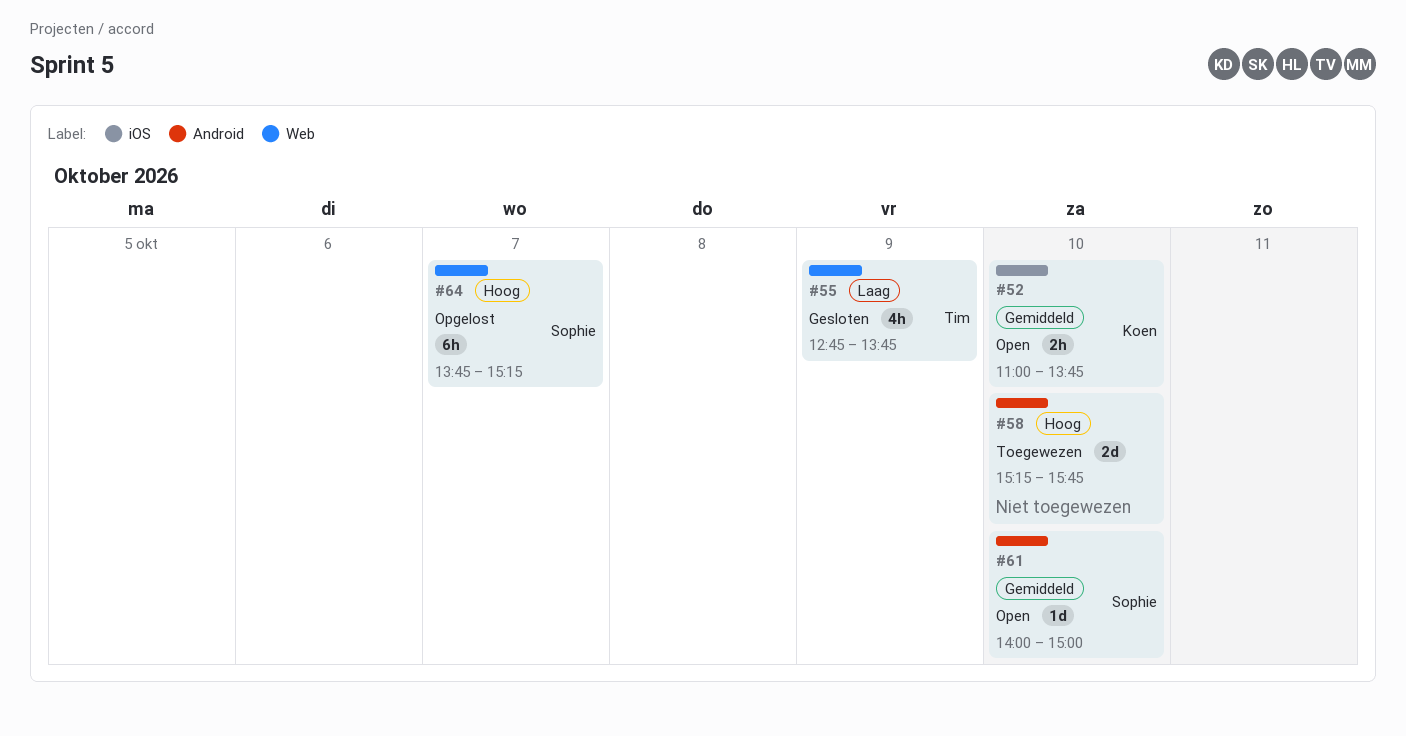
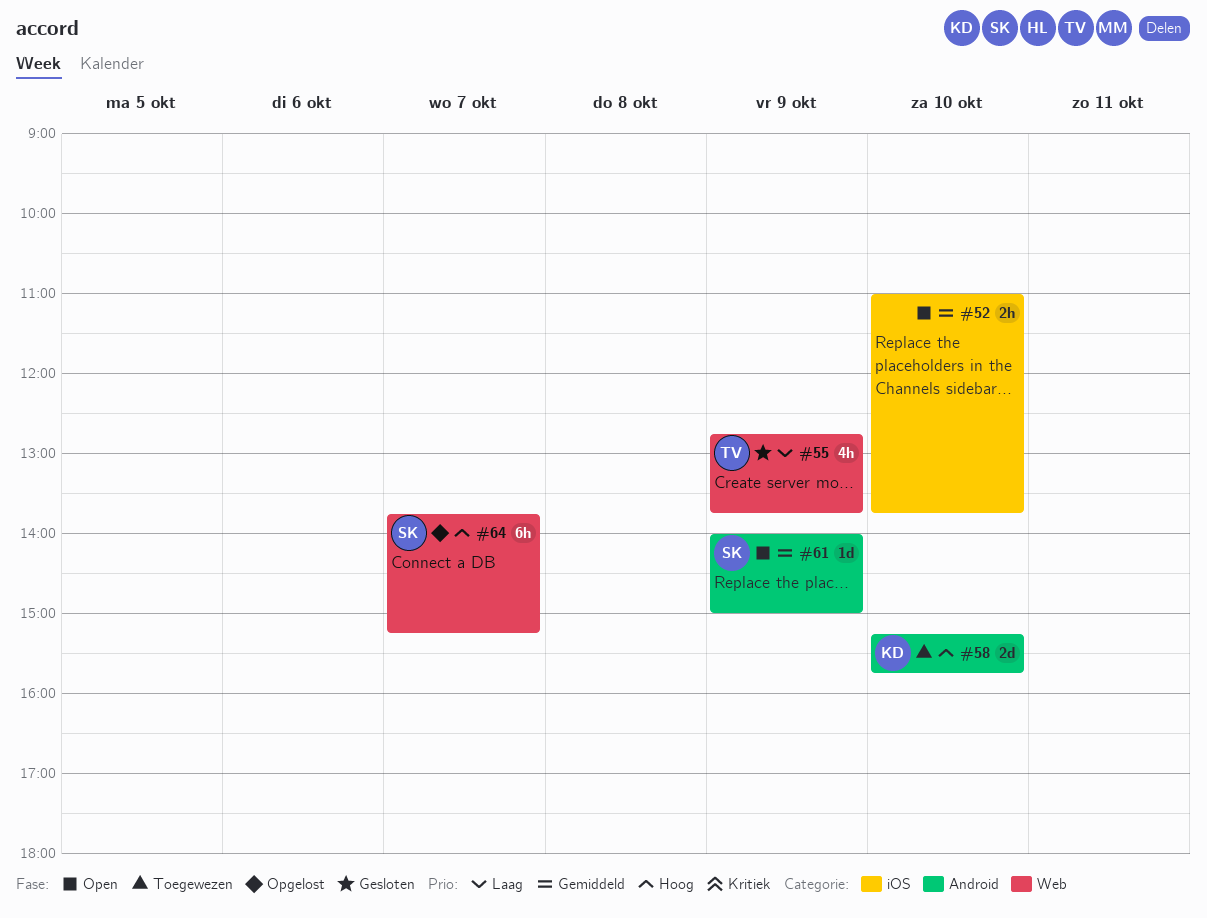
#52, owner: Koen -> none
#58, owner: none -> Koen
#61, day: Oct 10 -> Oct 9

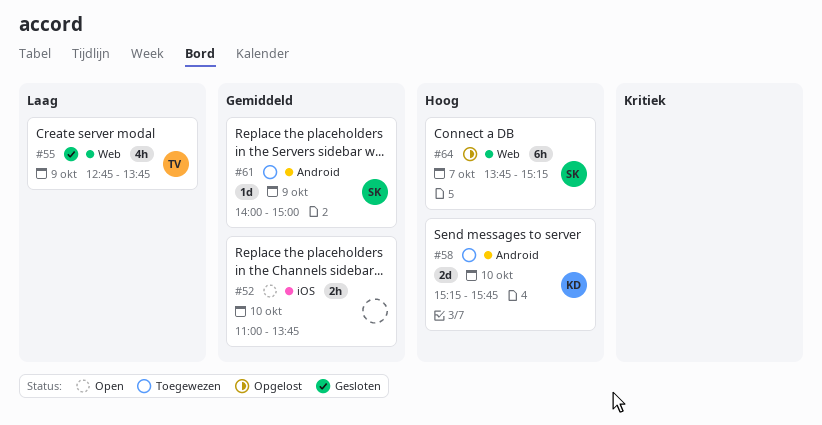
#61, status: Open -> Toegewezen

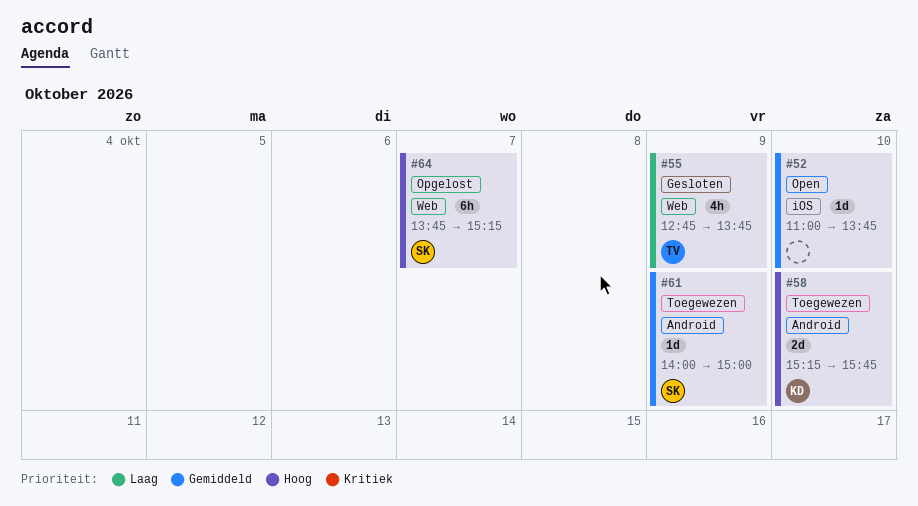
#52, estimate: 2h -> 1d

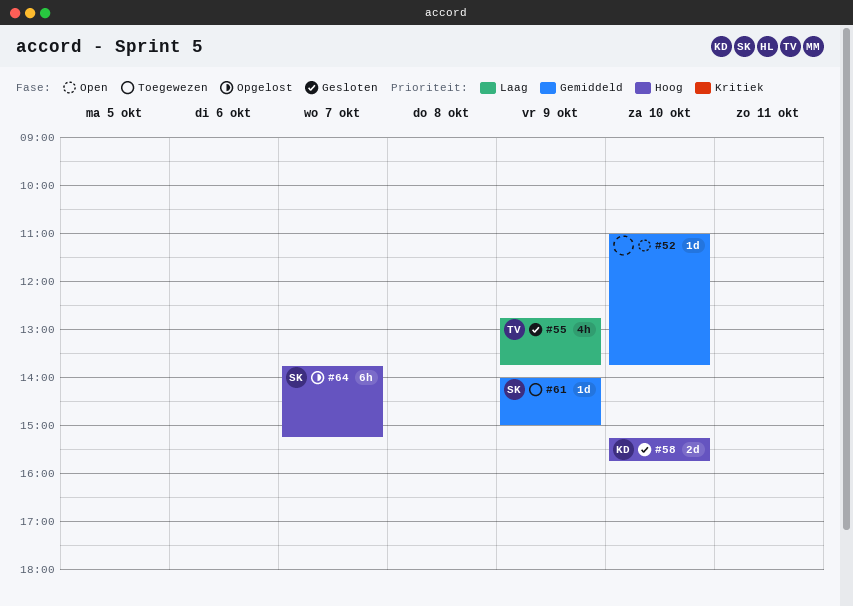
#58, status: Toegewezen -> Gesloten

